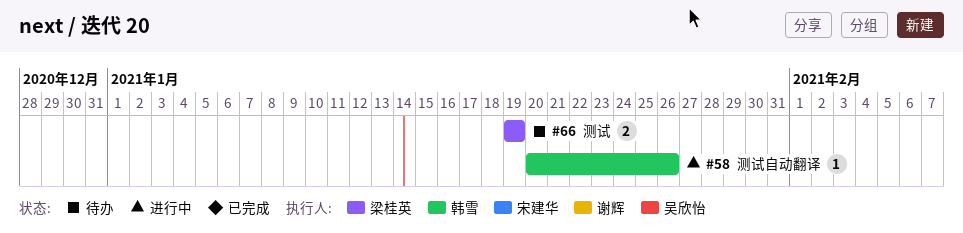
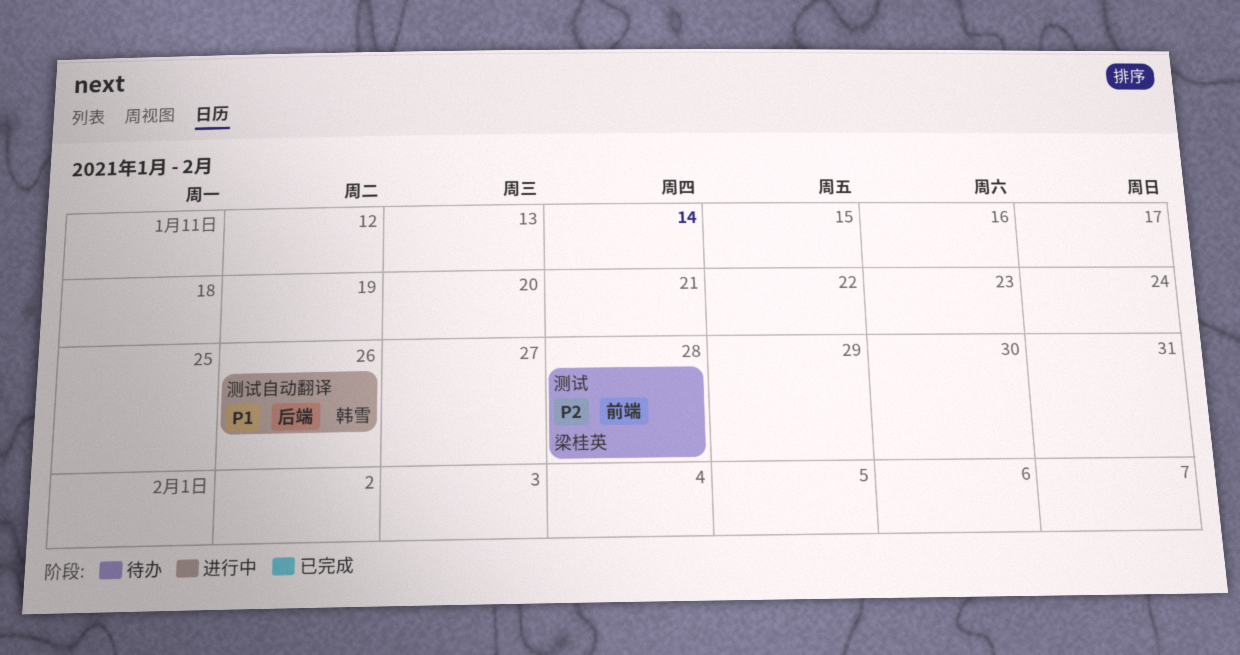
测试, due: Jan 19 -> Jan 28

